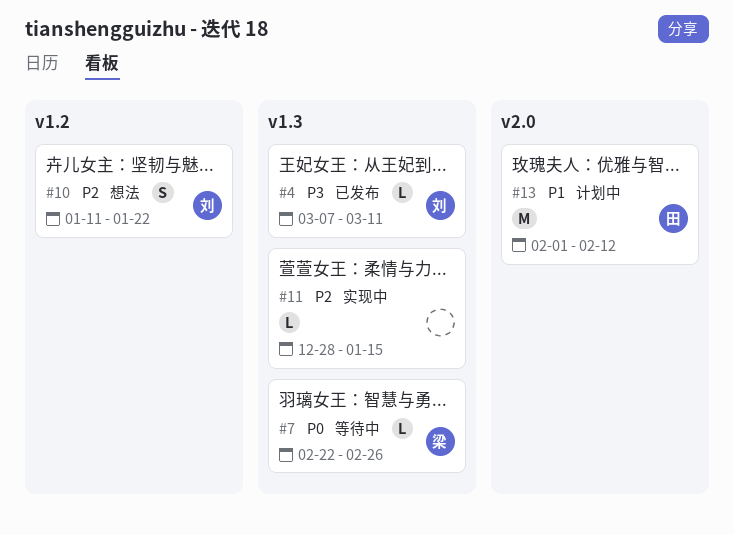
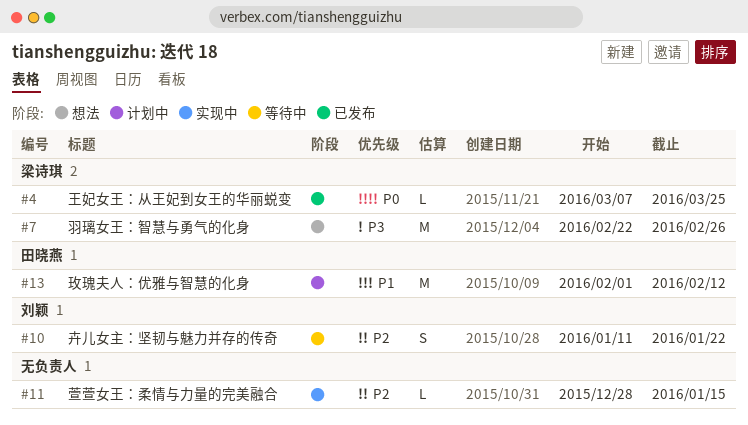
#4, owner: 刘颖 -> 梁诗琪
#4, priority: P3 -> P0
#4, due: Mar 11 -> Mar 25
#7, status: 等待中 -> 想法
#7, priority: P0 -> P3
#7, estimate: L -> M
#10, status: 想法 -> 等待中

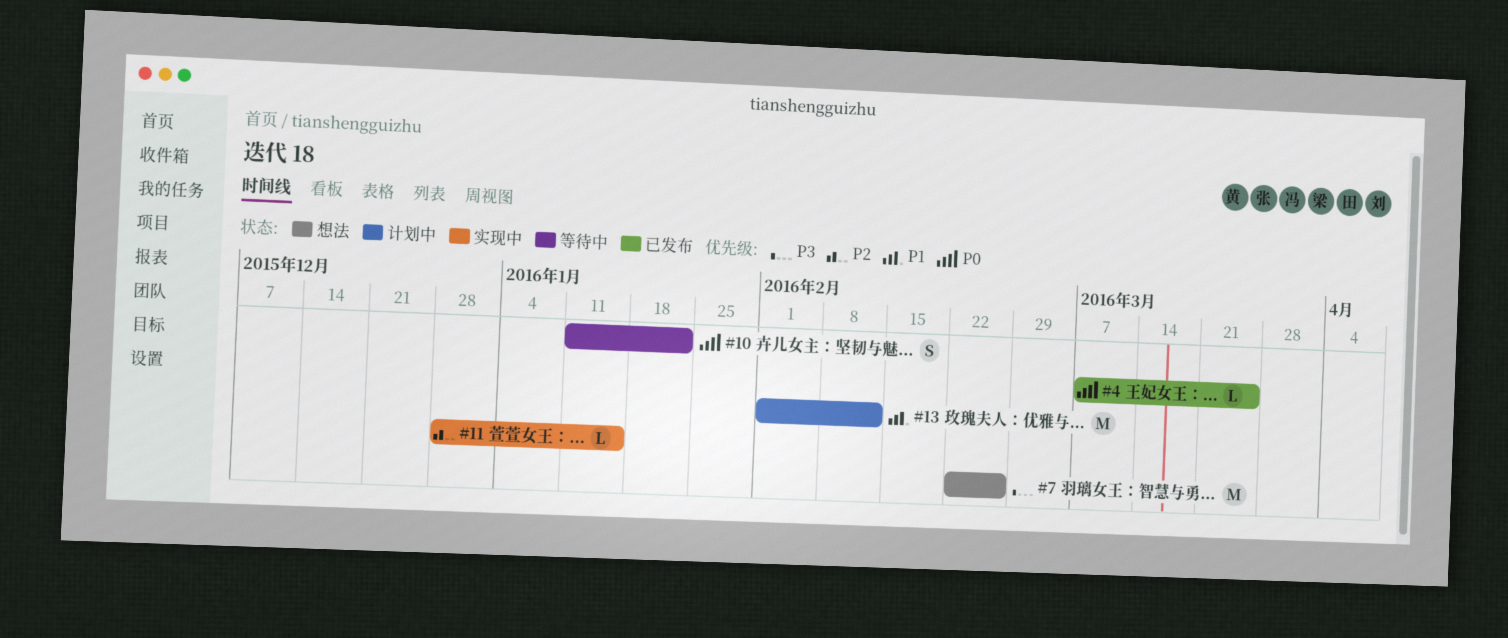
#10, priority: P2 -> P0

